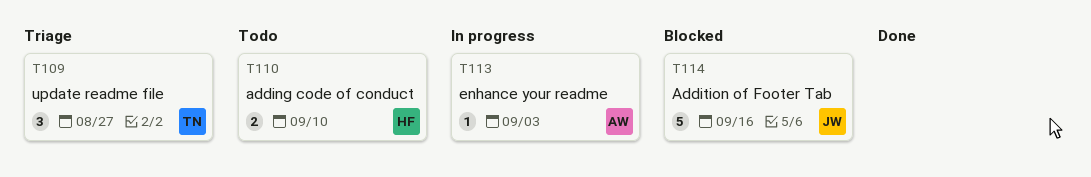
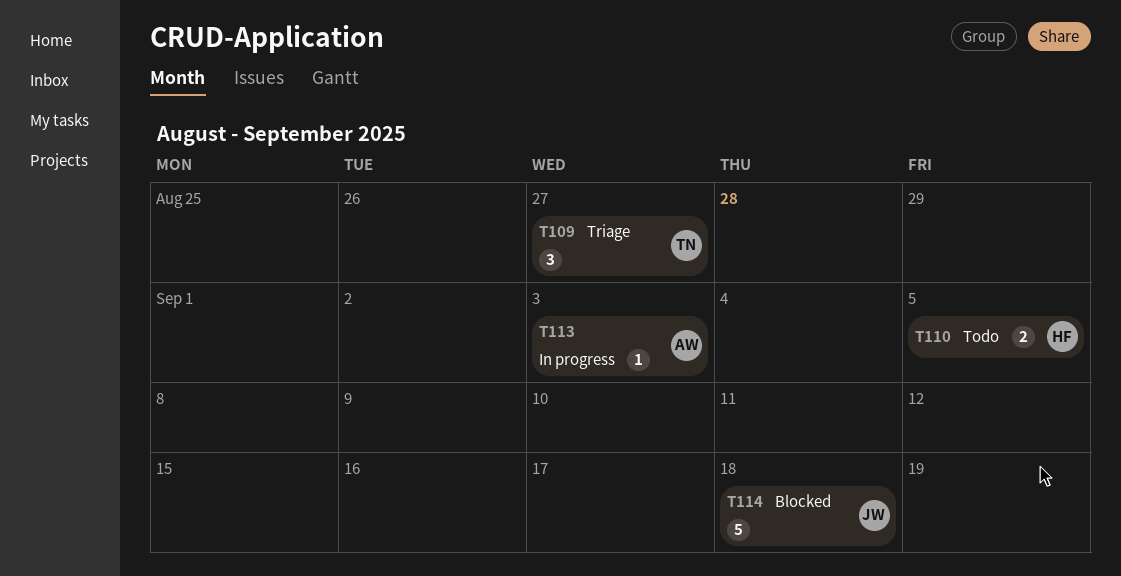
T110, due: Sep 10 -> Sep 5
T114, due: Sep 16 -> Sep 18

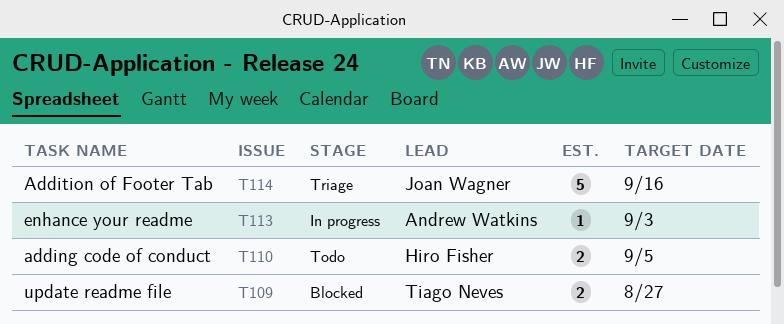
T109, status: Triage -> Blocked
T109, estimate: 3 -> 2
T114, status: Blocked -> Triage
T114, due: Sep 18 -> Sep 16

